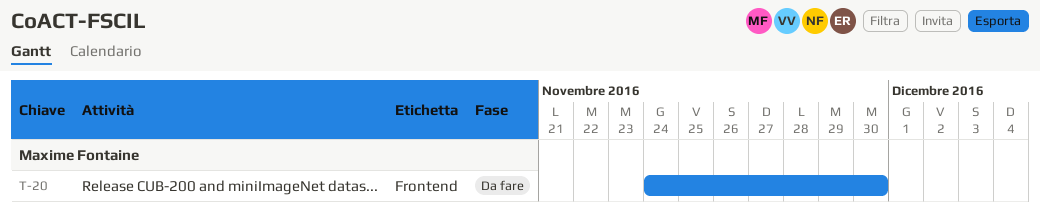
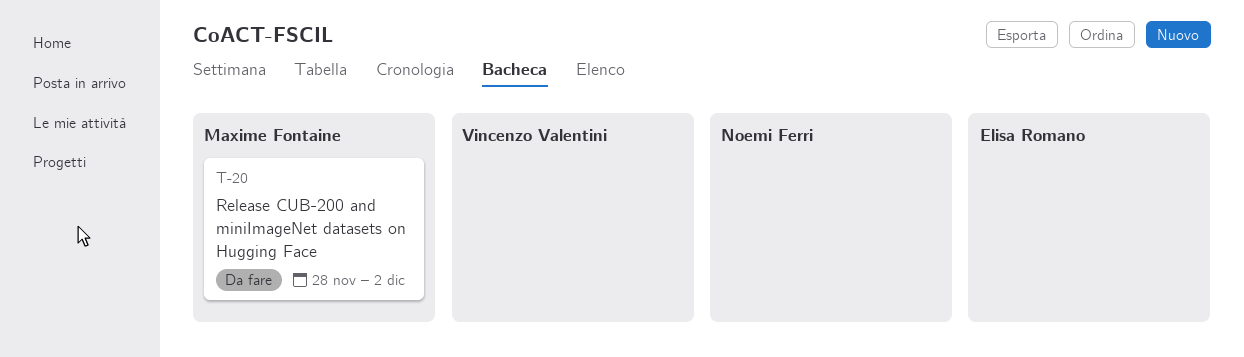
T-20, start: Nov 24 -> Nov 28
T-20, due: Nov 30 -> Dec 2

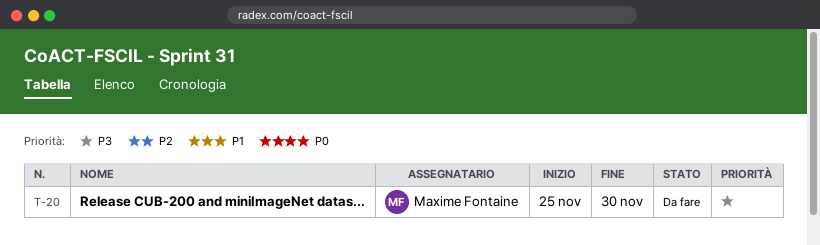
T-20, start: Nov 28 -> Nov 25
T-20, due: Dec 2 -> Nov 30

